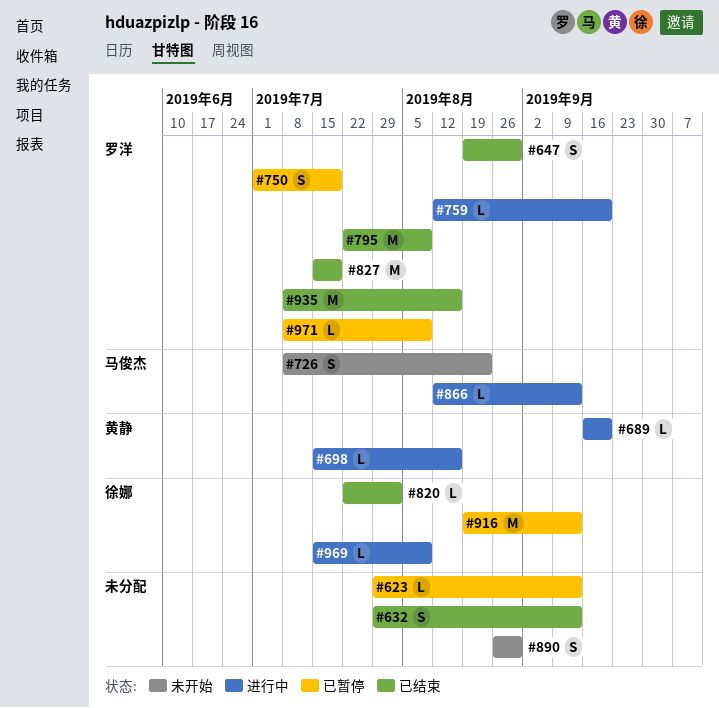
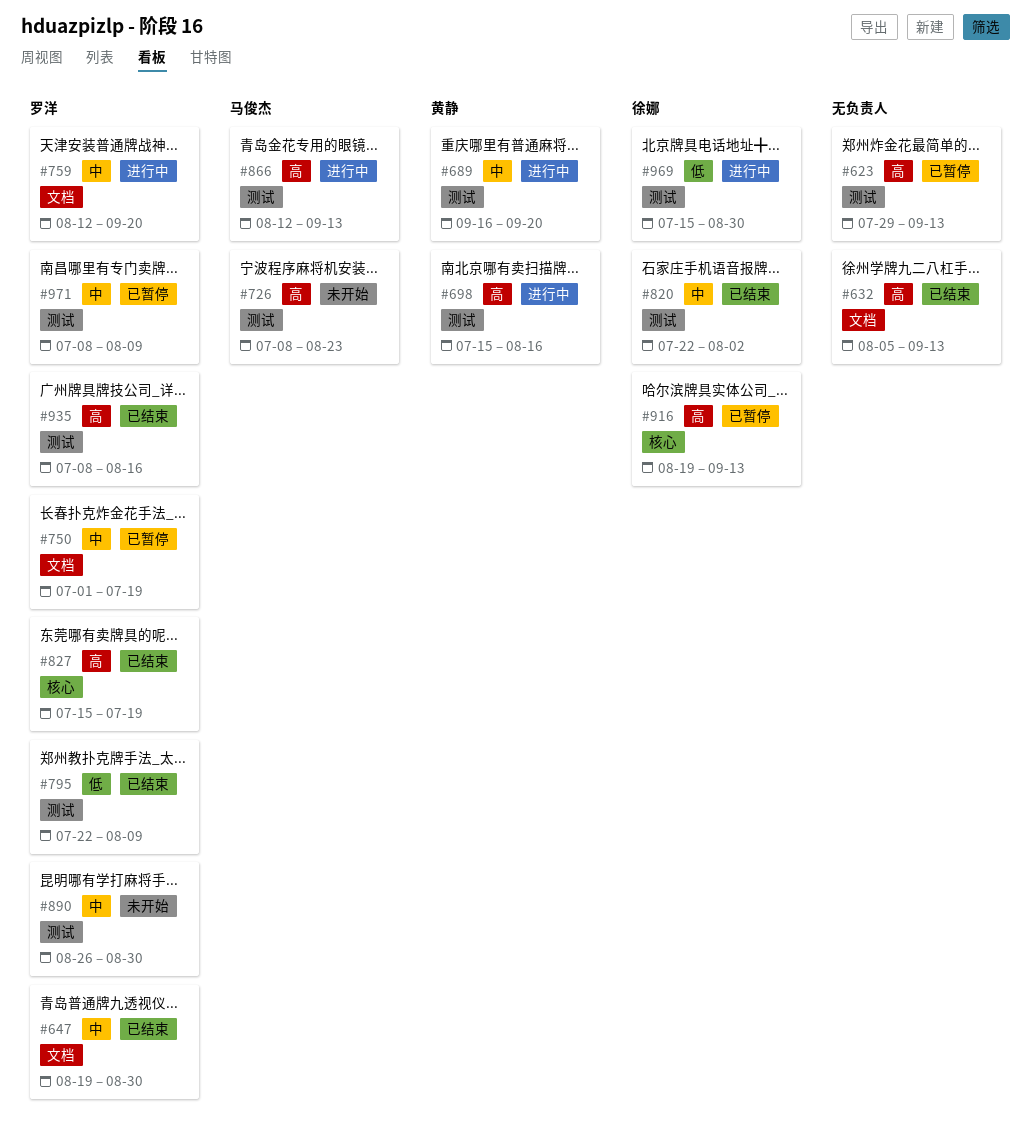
#632, start: Jul 29 -> Aug 5
#890, owner: none -> 罗洋
#969, due: Aug 9 -> Aug 30

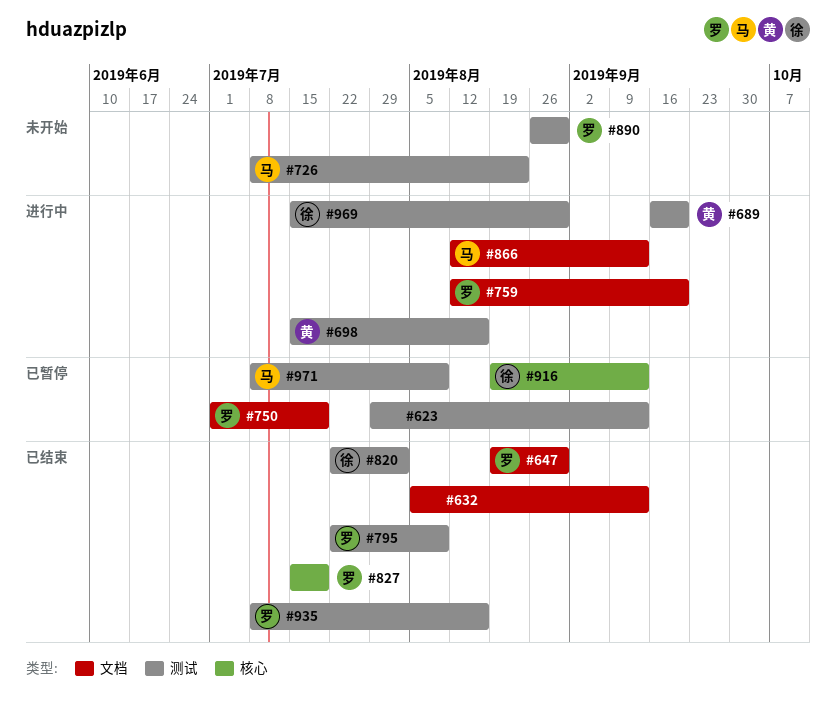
#866, label: 测试 -> 文档
#971, owner: 罗洋 -> 马俊杰

